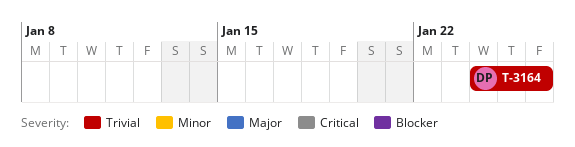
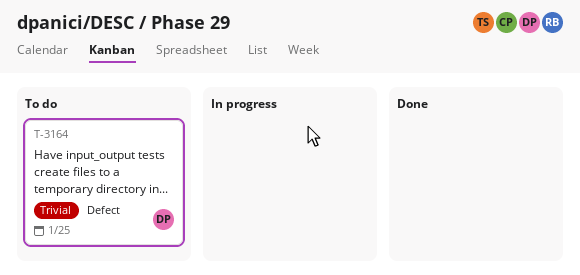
T-3164, due: Jan 26 -> Jan 25

